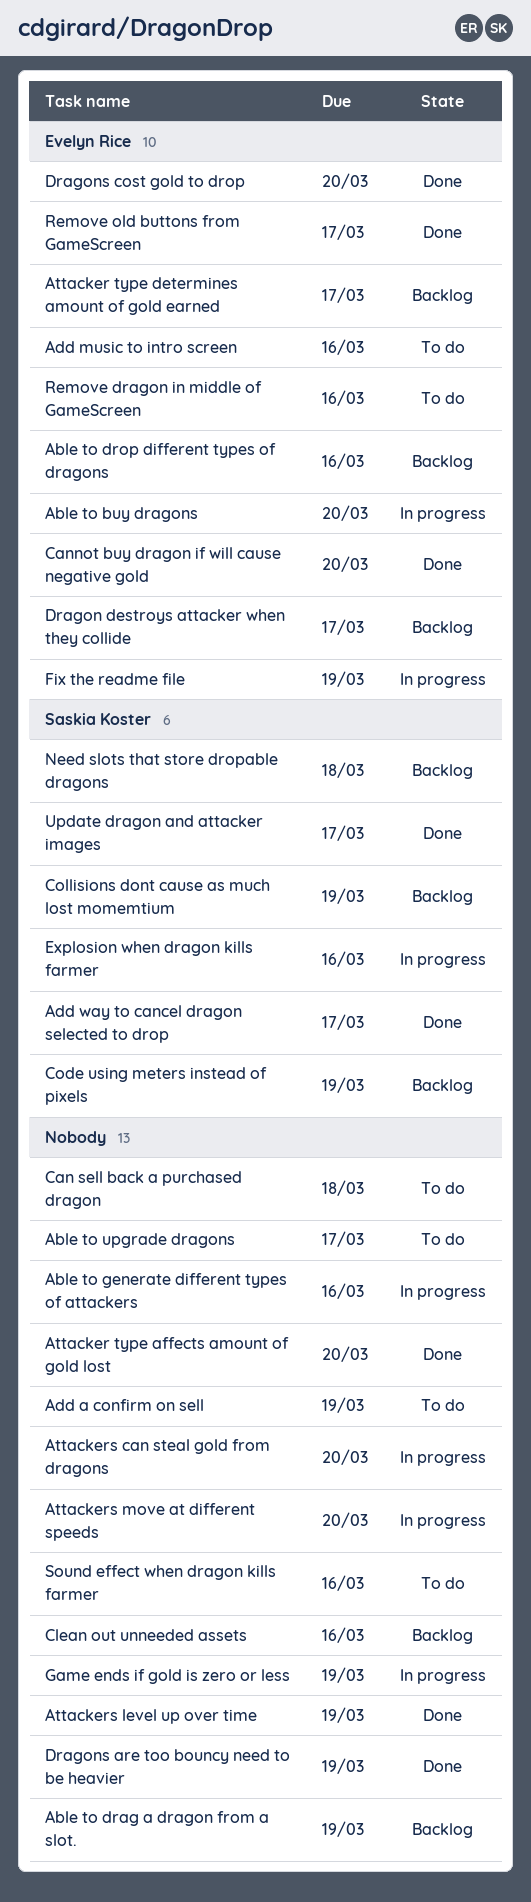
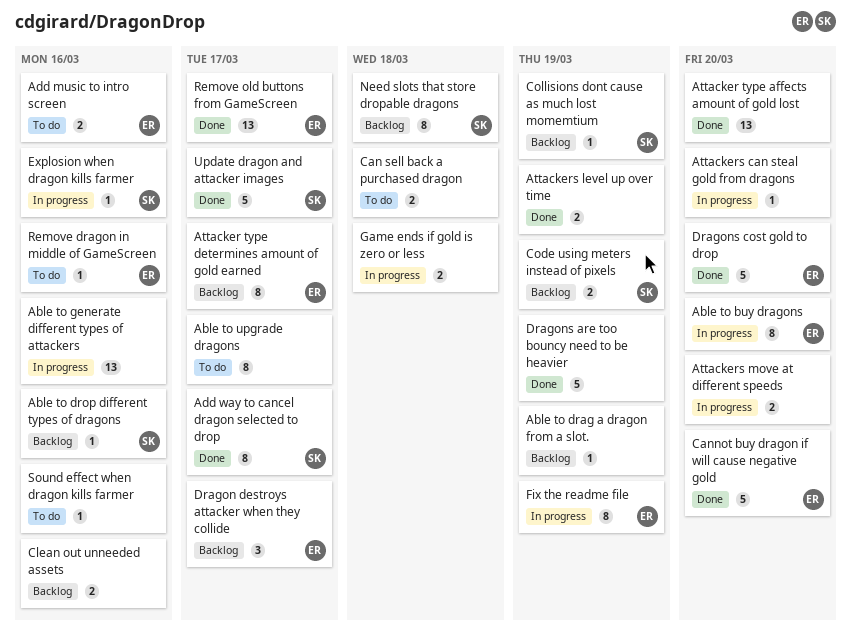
Able to drop different types of dragons, owner: Evelyn Rice -> Saskia Koster
Add a confirm on sell: present -> none
Game ends if gold is zero or less, due: Mar 19 -> Mar 18

